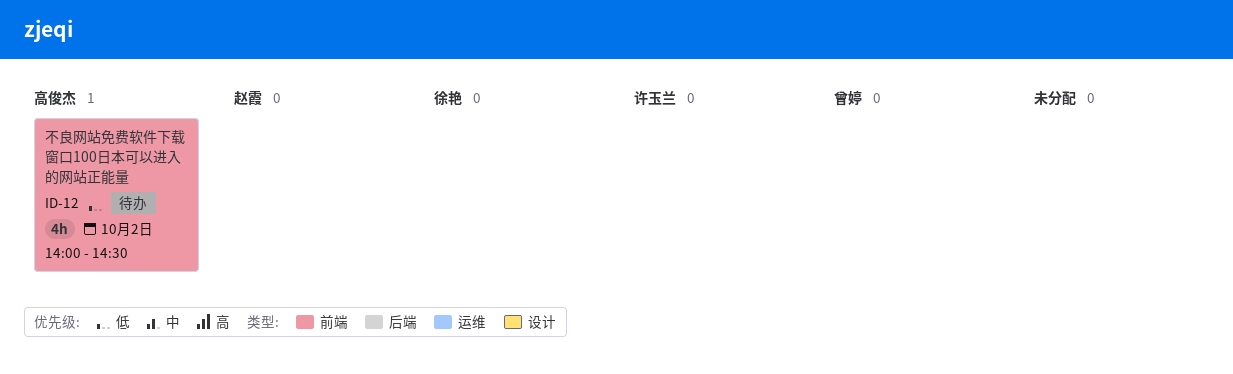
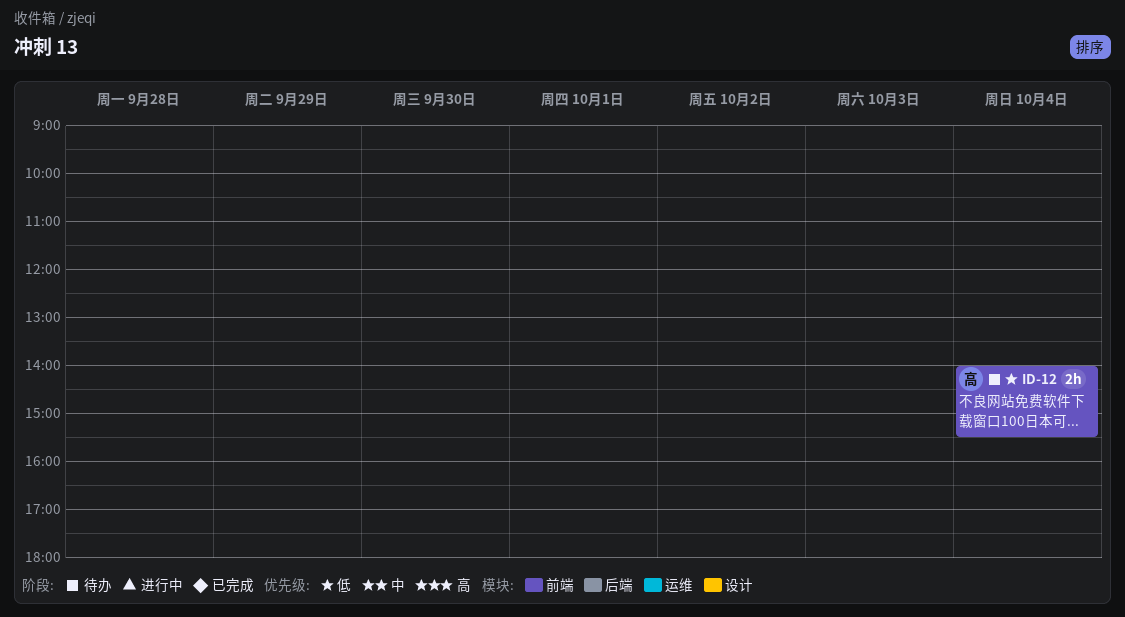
ID-12, estimate: 4h -> 2h
ID-12, day: Oct 2 -> Oct 4
ID-12, ends: 14:30 -> 15:30

